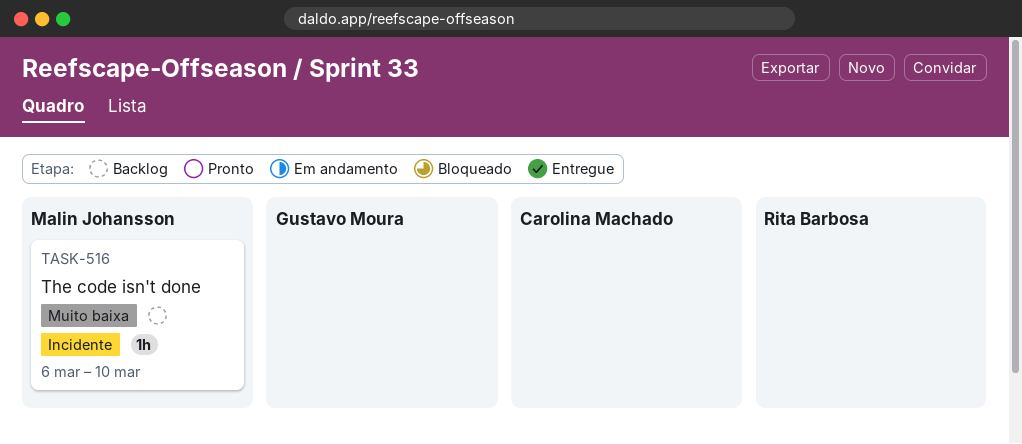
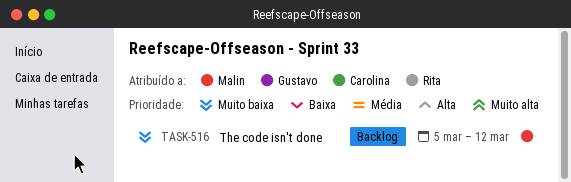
TASK-516, start: Mar 6 -> Mar 5
TASK-516, due: Mar 10 -> Mar 12

